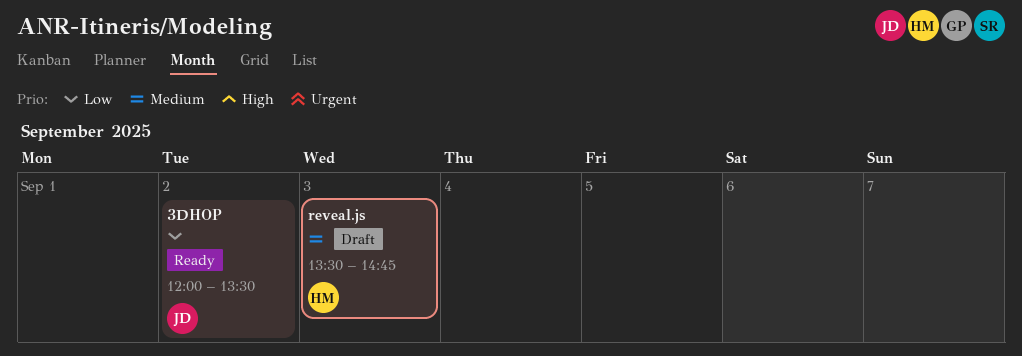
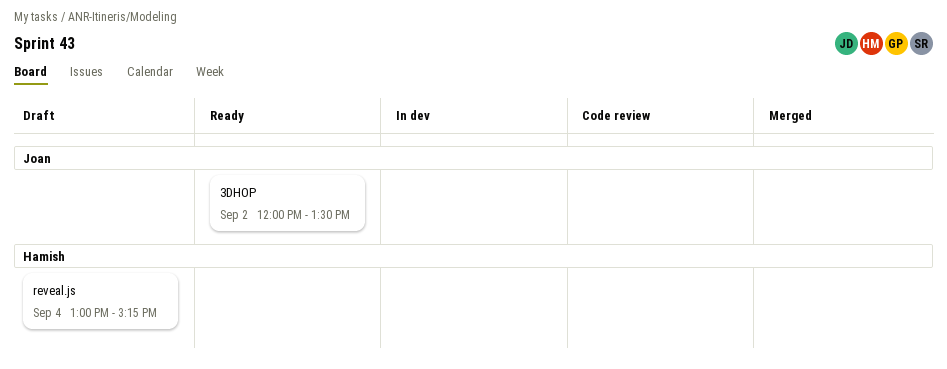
reveal.js, day: Sep 3 -> Sep 4
reveal.js, begins: 13:30 -> 13:00
reveal.js, ends: 14:45 -> 15:15

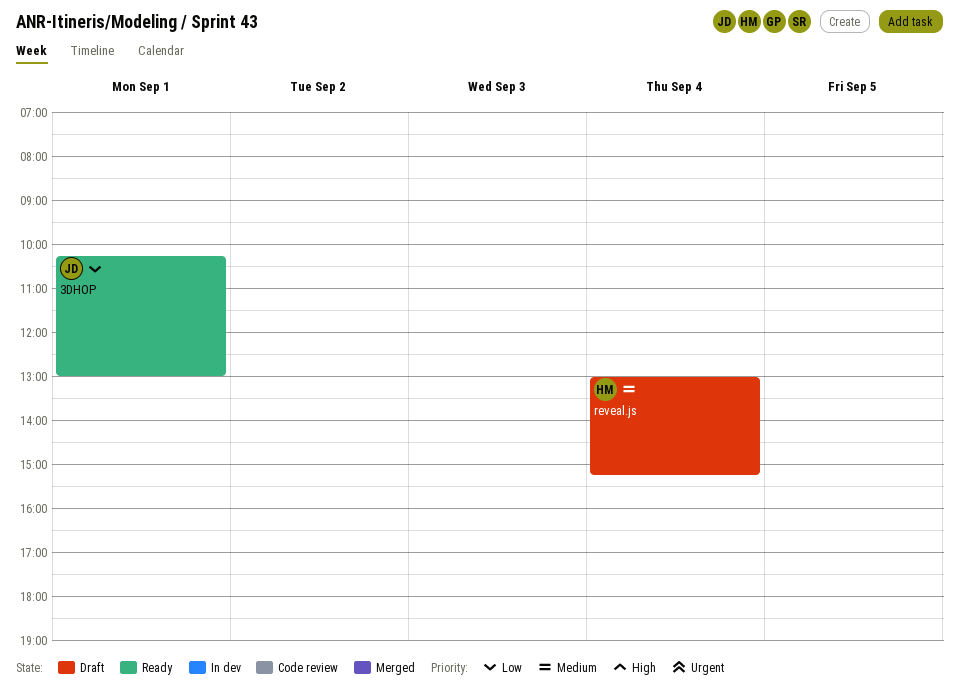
3DHOP, day: Sep 2 -> Sep 1
3DHOP, begins: 12:00 -> 10:15
3DHOP, ends: 13:30 -> 13:00

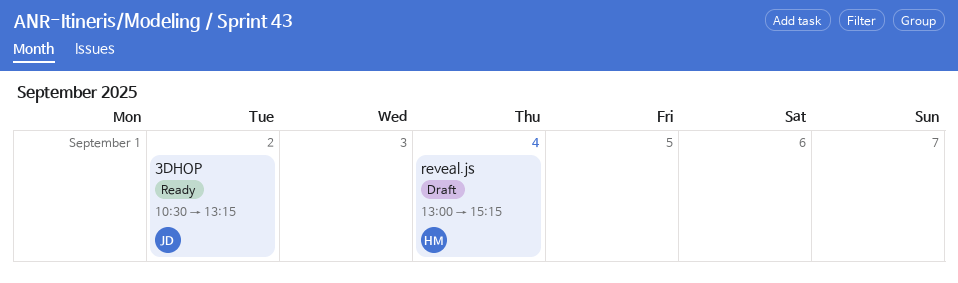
3DHOP, day: Sep 1 -> Sep 2
3DHOP, begins: 10:15 -> 10:30
3DHOP, ends: 13:00 -> 13:15

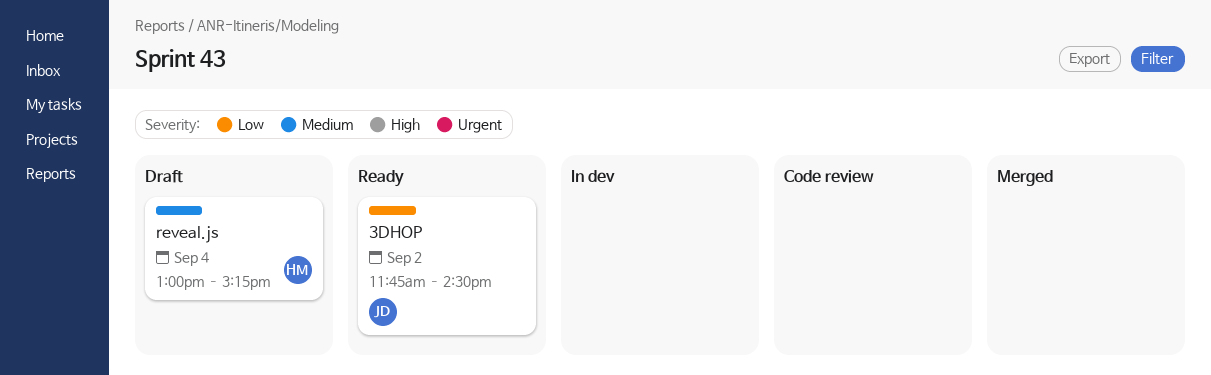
3DHOP, begins: 10:30 -> 11:45
3DHOP, ends: 13:15 -> 14:30

